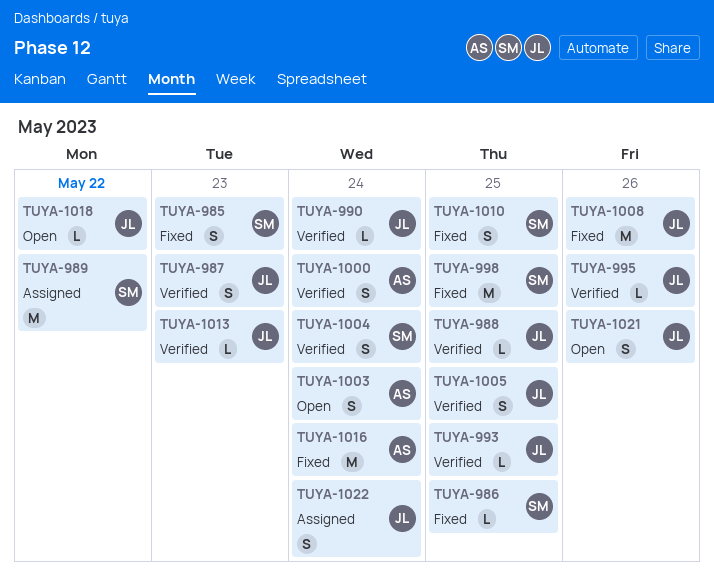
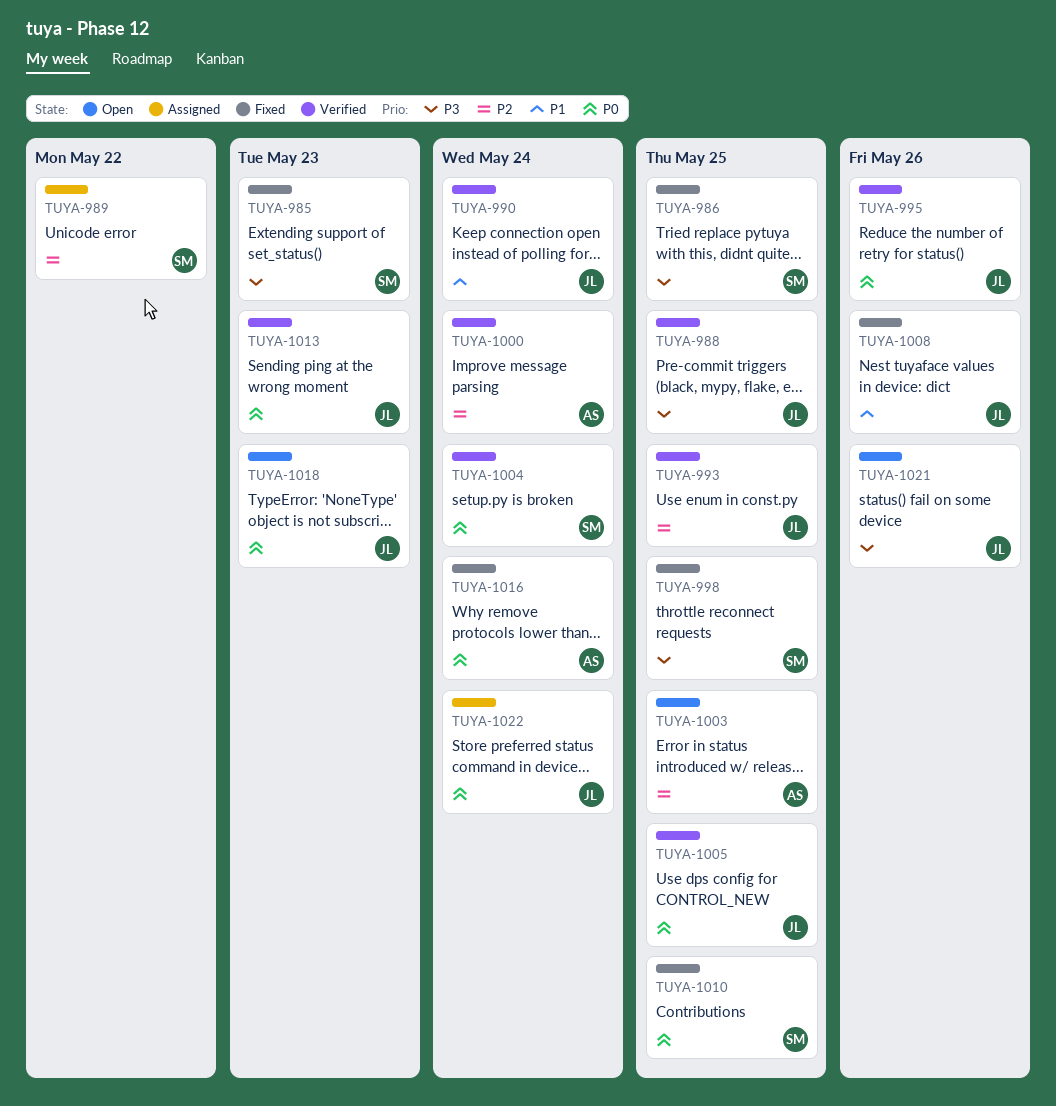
TUYA-987: present -> none
TUYA-1003, due: May 24 -> May 25
TUYA-1018, due: May 22 -> May 23

